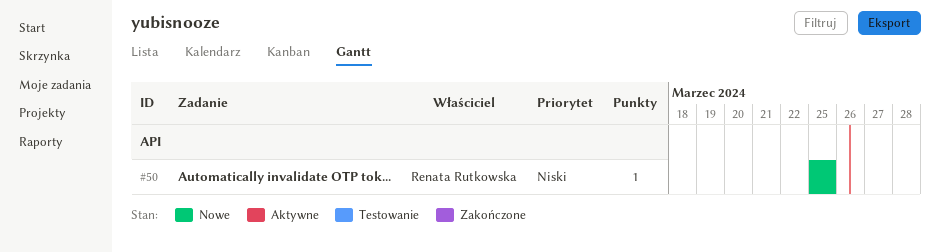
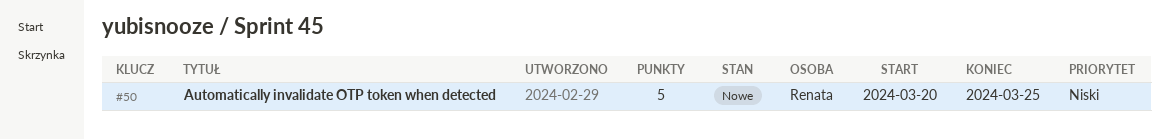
#50, estimate: 1 -> 5
#50, start: Mar 25 -> Mar 20

